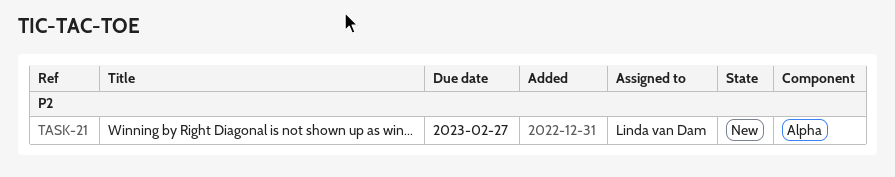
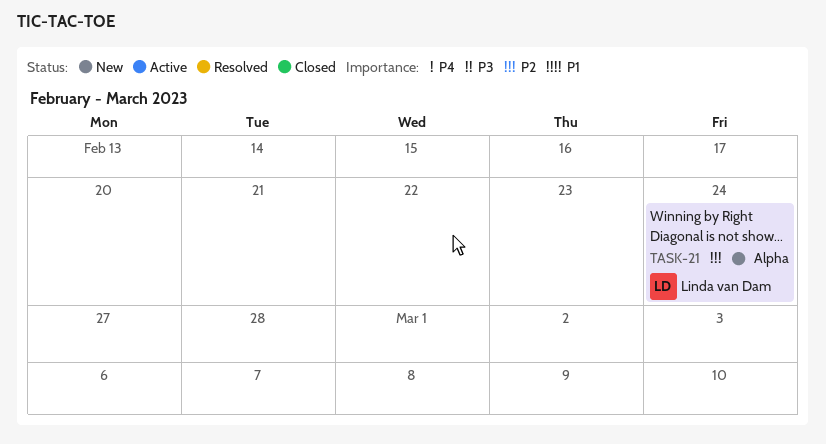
TASK-21, due: Feb 27 -> Feb 24

